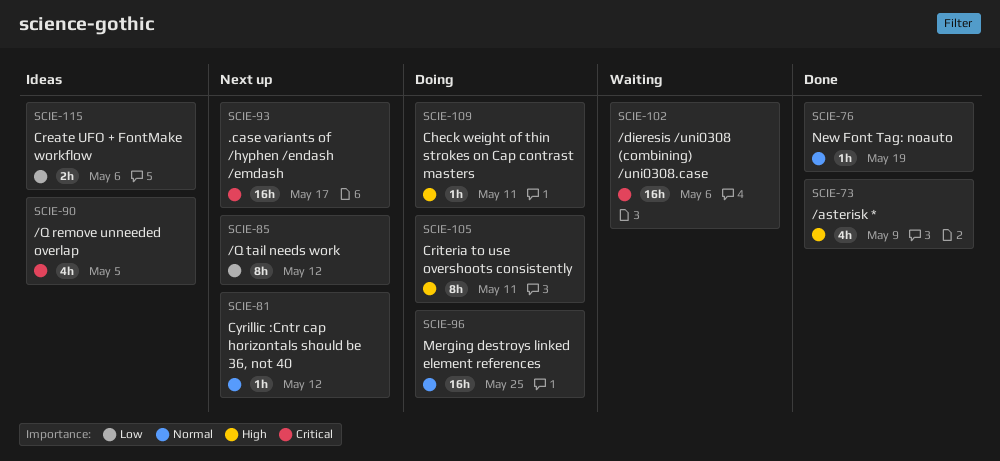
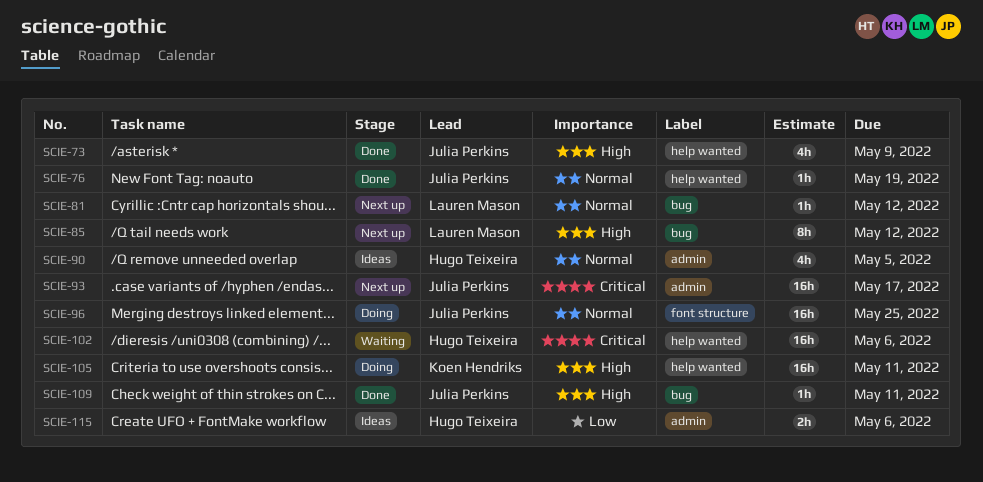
SCIE-85, priority: Low -> High
SCIE-90, priority: Critical -> Normal
SCIE-105, estimate: 8h -> 16h
SCIE-109, status: Doing -> Done

